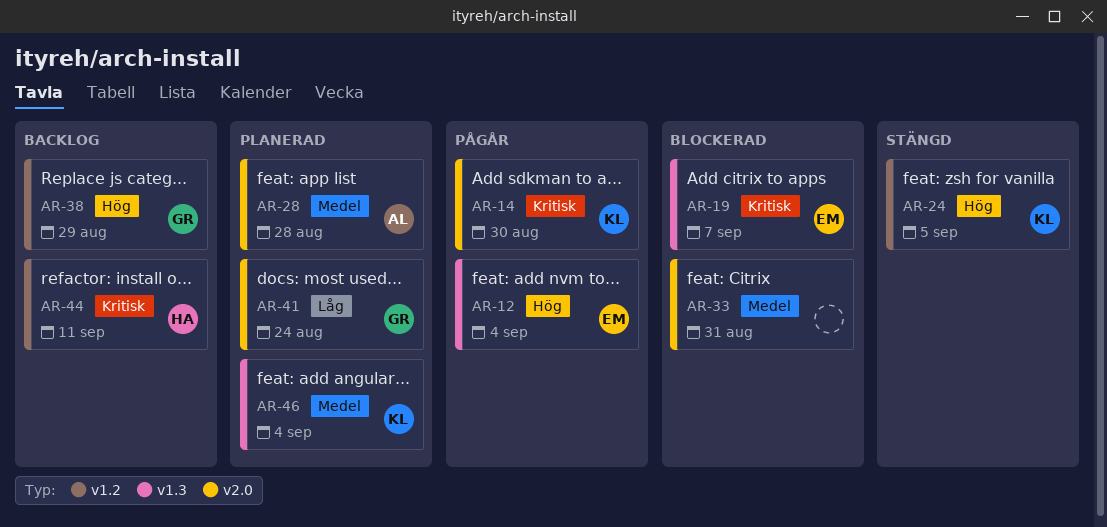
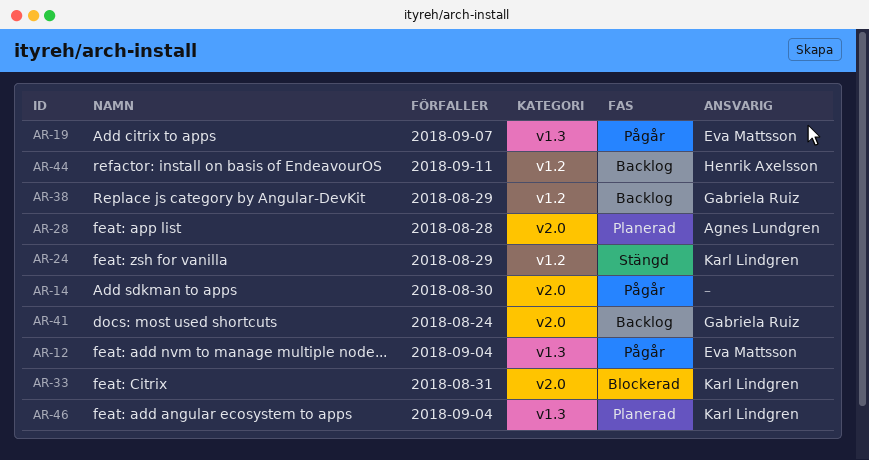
AR-14, owner: Karl Lindgren -> none
AR-19, status: Blockerad -> Pågår
AR-24, due: Sep 5 -> Aug 29
AR-33, owner: none -> Karl Lindgren
AR-41, status: Planerad -> Backlog

